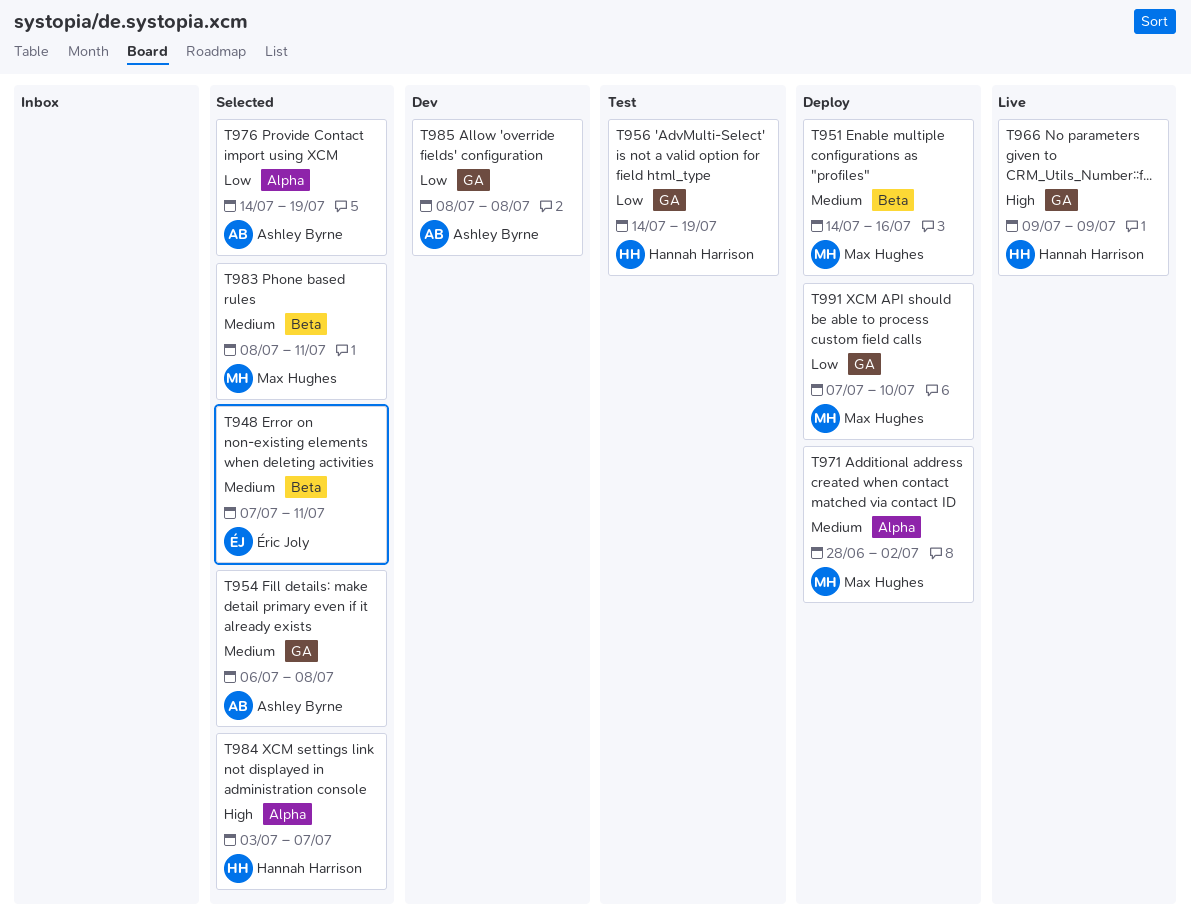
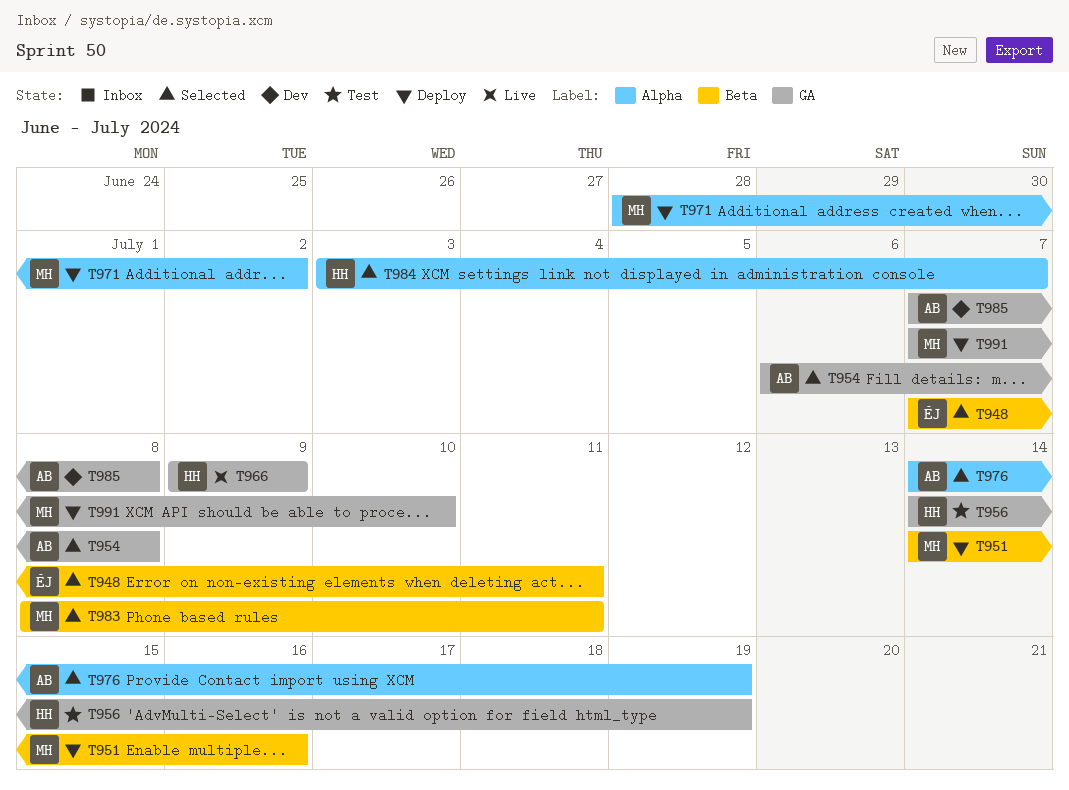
T985, start: Jul 8 -> Jul 7

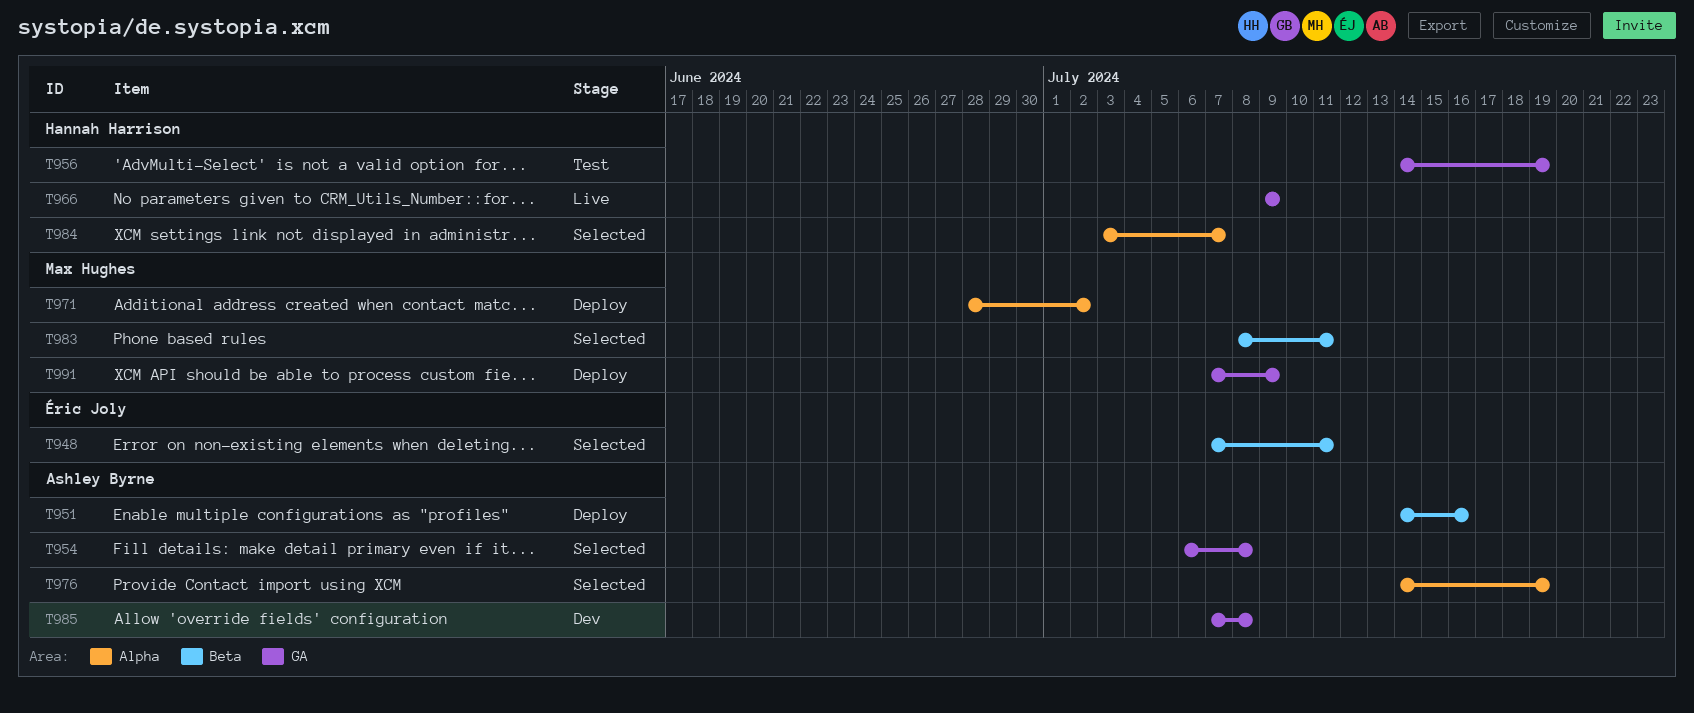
T951, owner: Max Hughes -> Ashley Byrne
T991, due: Jul 10 -> Jul 9

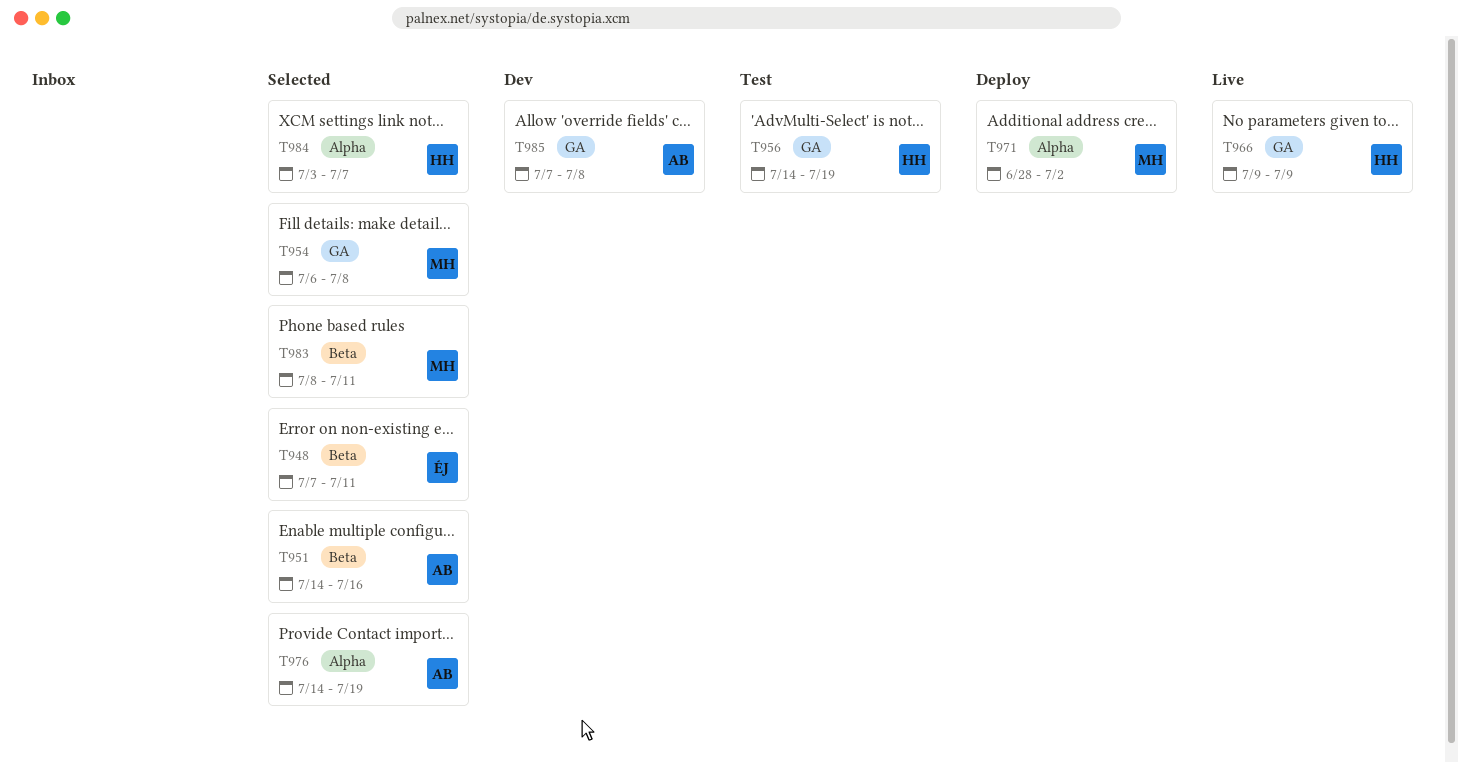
T951, status: Deploy -> Selected
T954, owner: Ashley Byrne -> Max Hughes
T991: present -> none

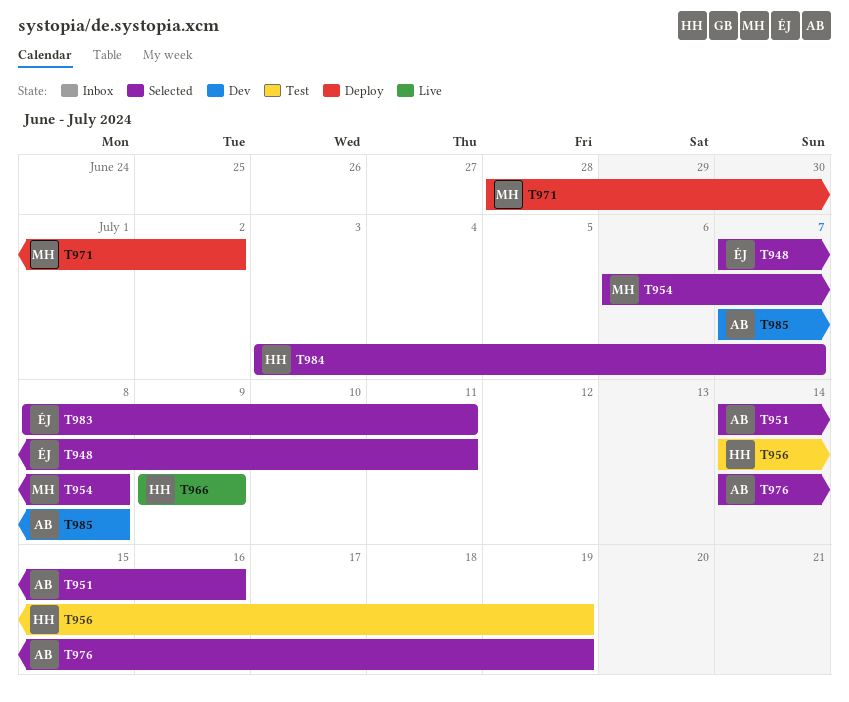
T983, owner: MH -> ÉJ

